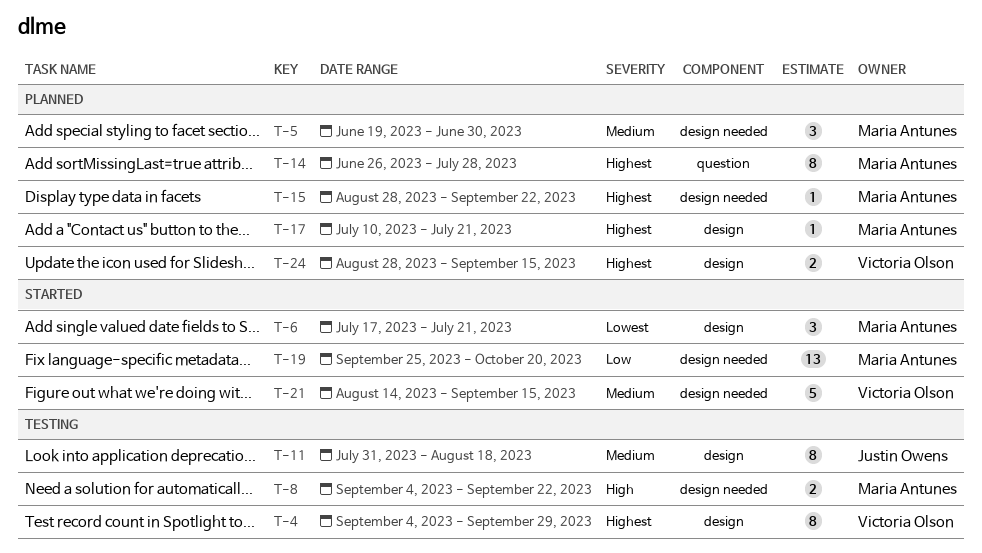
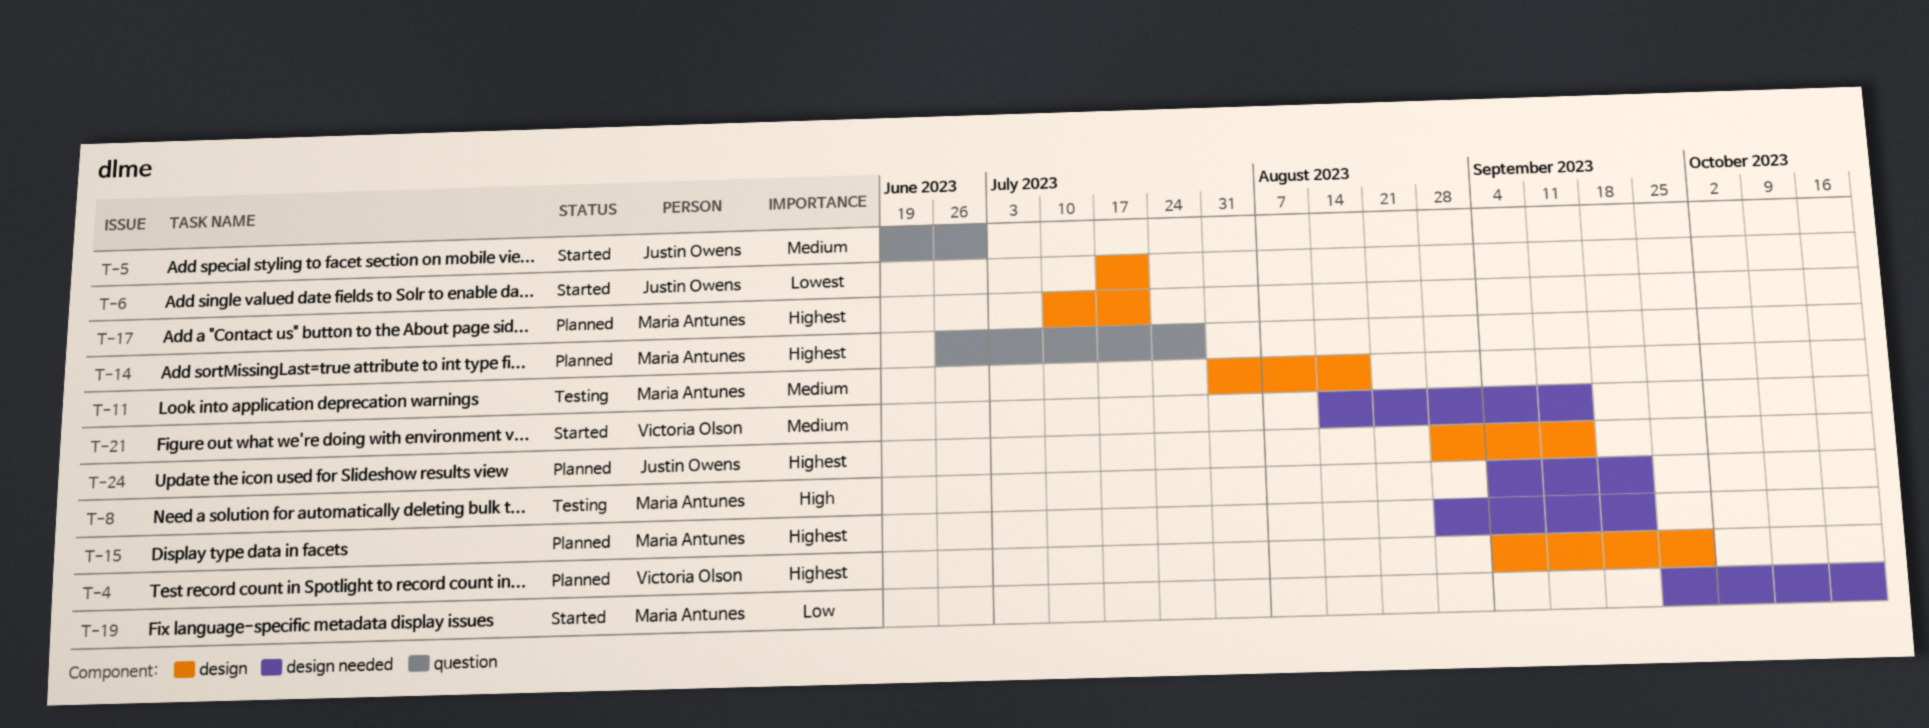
T-4, status: Testing -> Planned
T-5, status: Planned -> Started
T-5, owner: Maria Antunes -> Justin Owens
T-5, label: design needed -> question
T-6, owner: Maria Antunes -> Justin Owens
T-11, owner: Justin Owens -> Maria Antunes
T-24, owner: Victoria Olson -> Justin Owens

